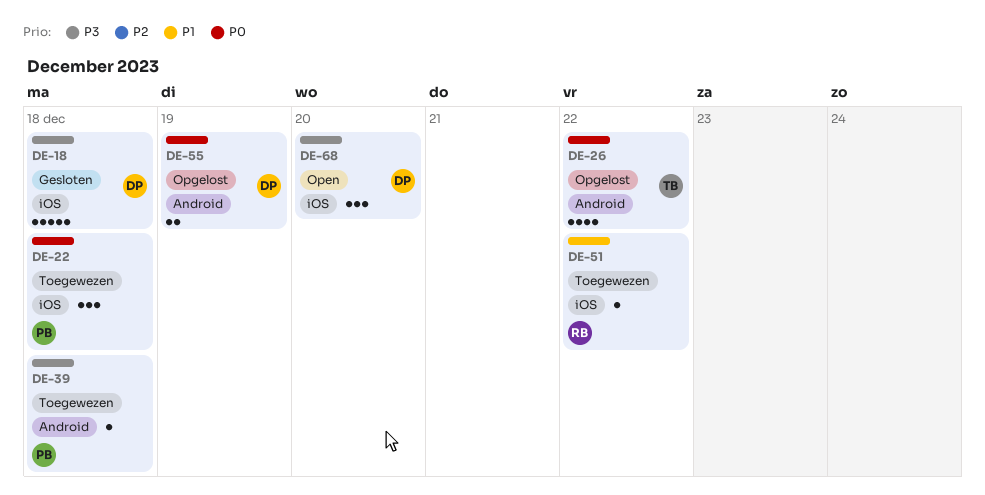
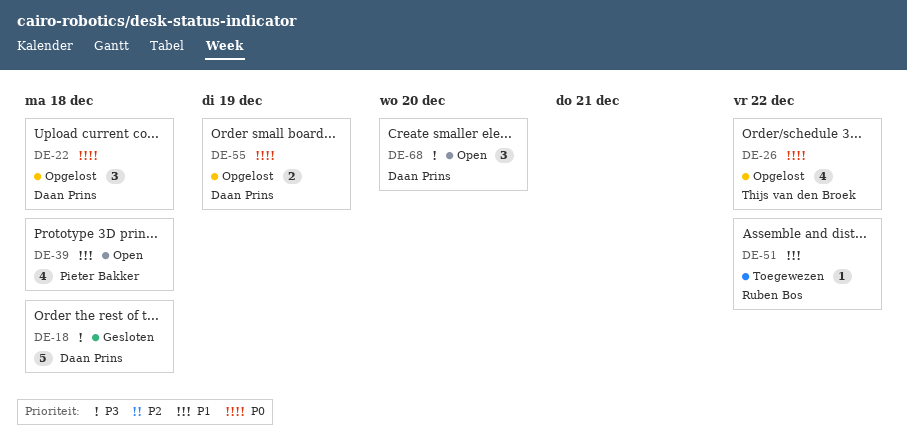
DE-22, status: Toegewezen -> Opgelost
DE-22, owner: Pieter Bakker -> Daan Prins
DE-39, status: Toegewezen -> Open
DE-39, priority: P3 -> P1
DE-39, estimate: 1 -> 4

